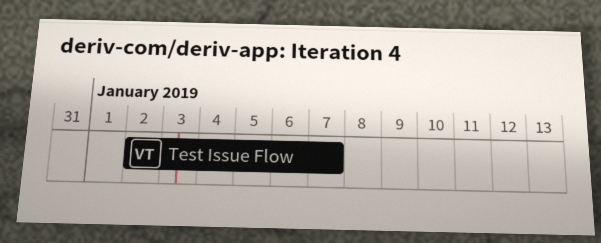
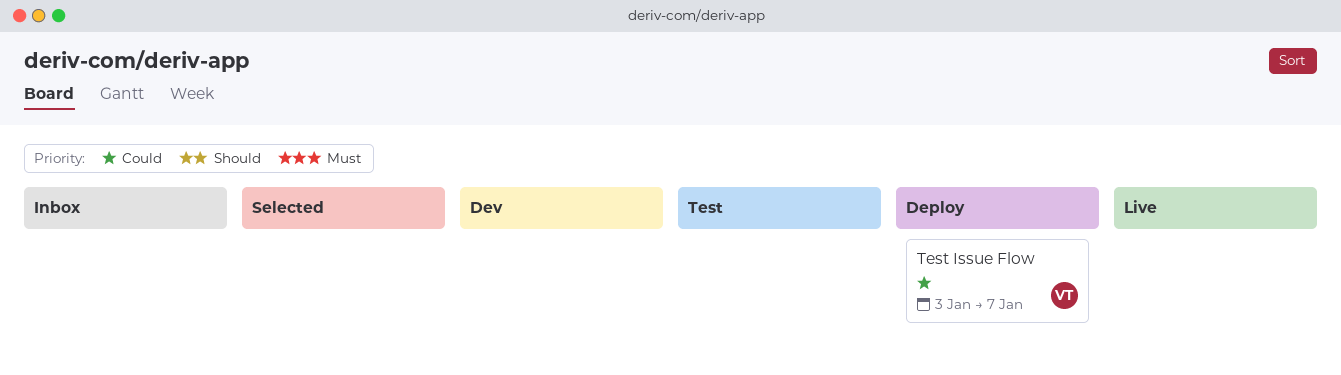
Test Issue Flow, start: Jan 2 -> Jan 3

